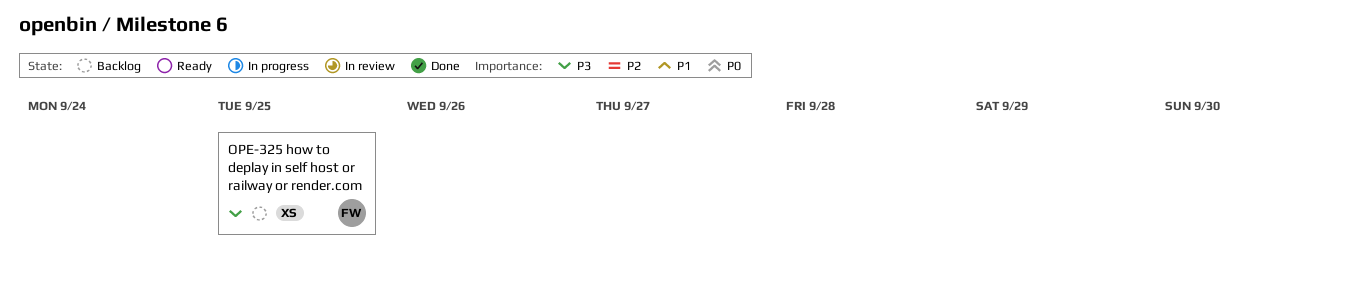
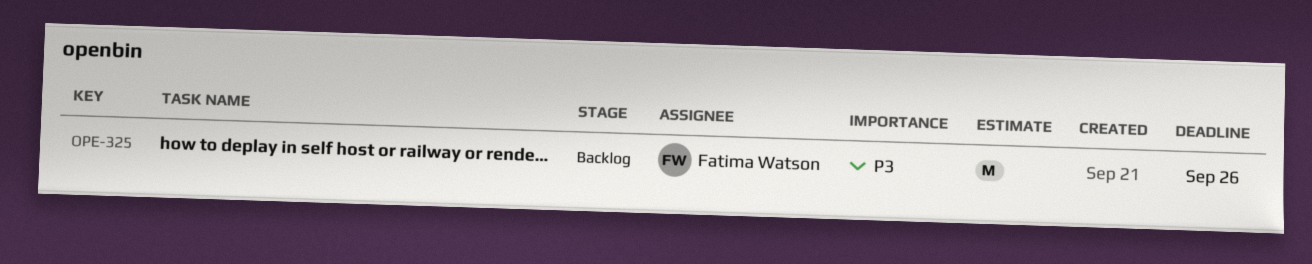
OPE-325, estimate: XS -> M
OPE-325, due: Sep 25 -> Sep 26

